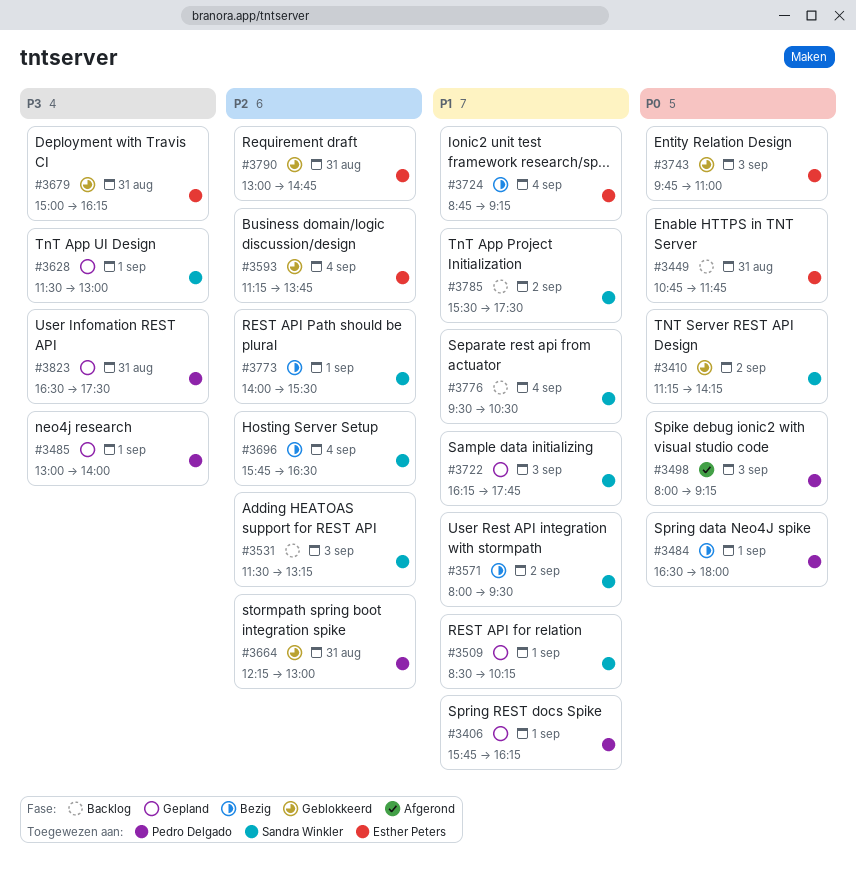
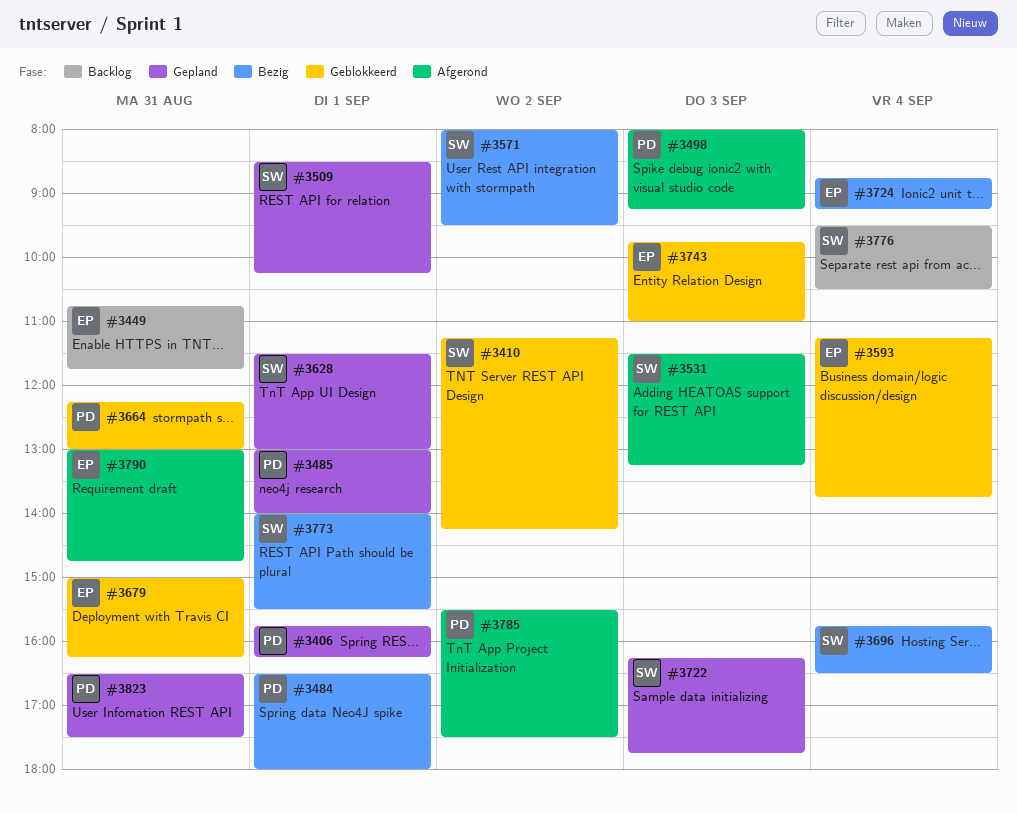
#3531, status: Backlog -> Afgerond
#3785, status: Backlog -> Afgerond
#3785, owner: Sandra Winkler -> Pedro Delgado
#3790, status: Geblokkeerd -> Afgerond

